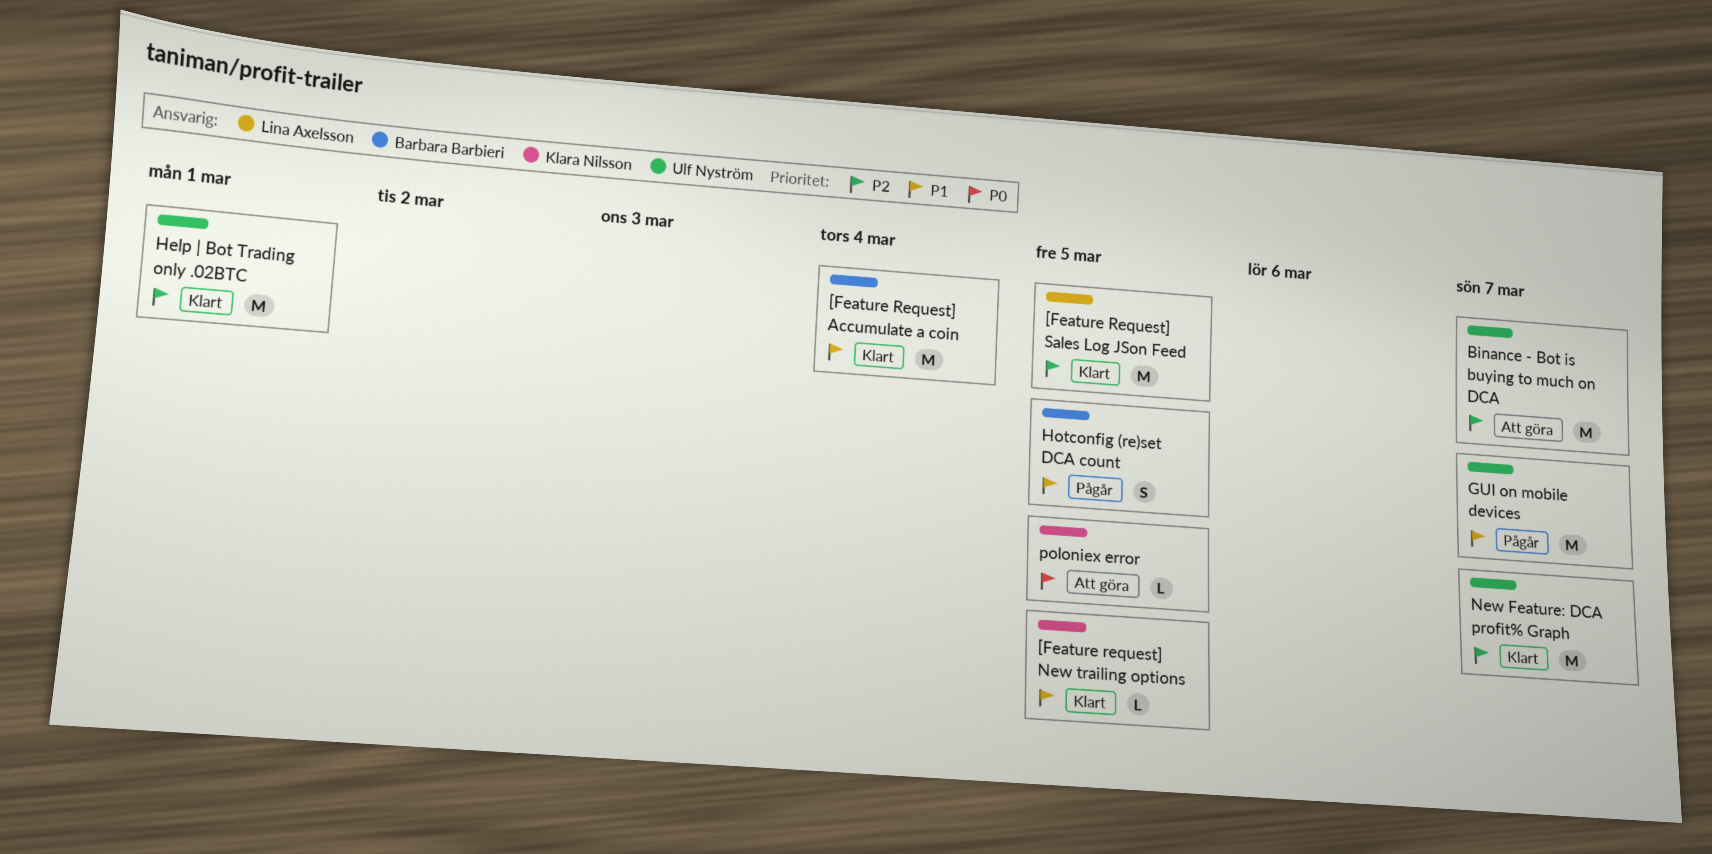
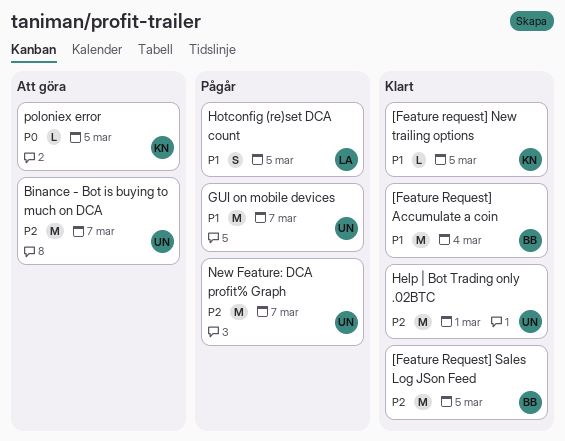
[Feature Request] Sales Log JSon Feed, owner: Lina Axelsson -> Barbara Barbieri
Hotconfig (re)set DCA count, owner: Barbara Barbieri -> Lina Axelsson
New Feature: DCA profit% Graph, status: Klart -> Pågår

